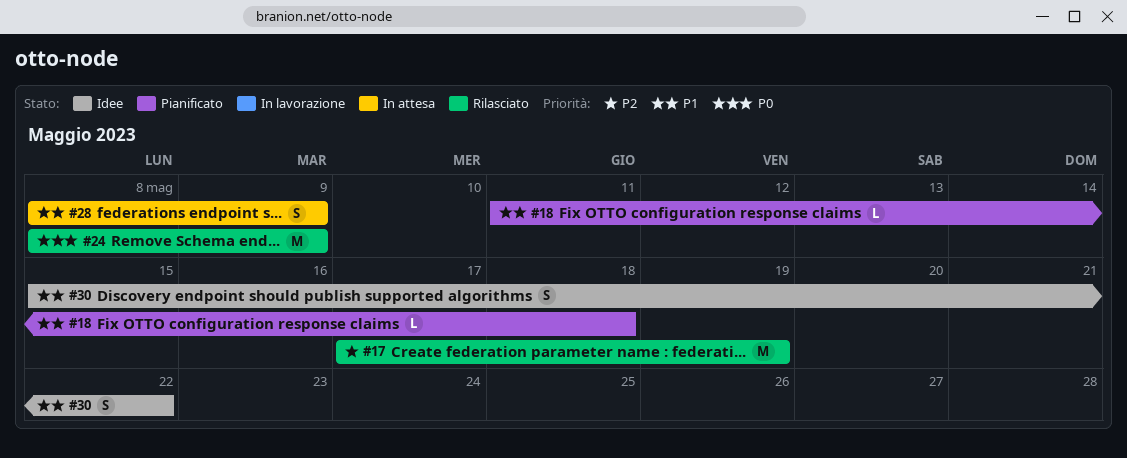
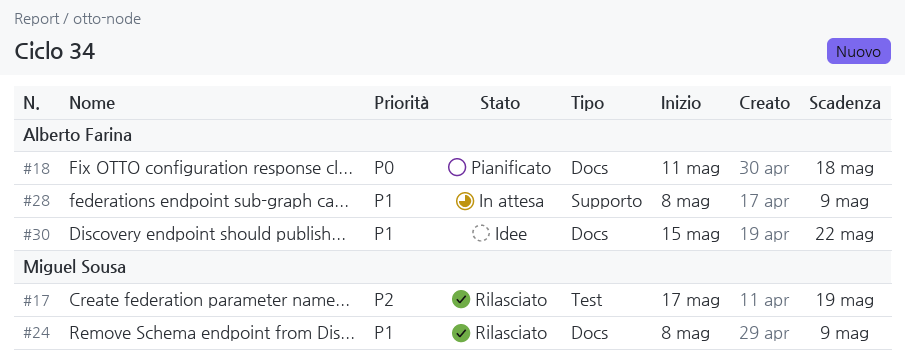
#18, priority: P1 -> P0
#24, priority: P0 -> P1

